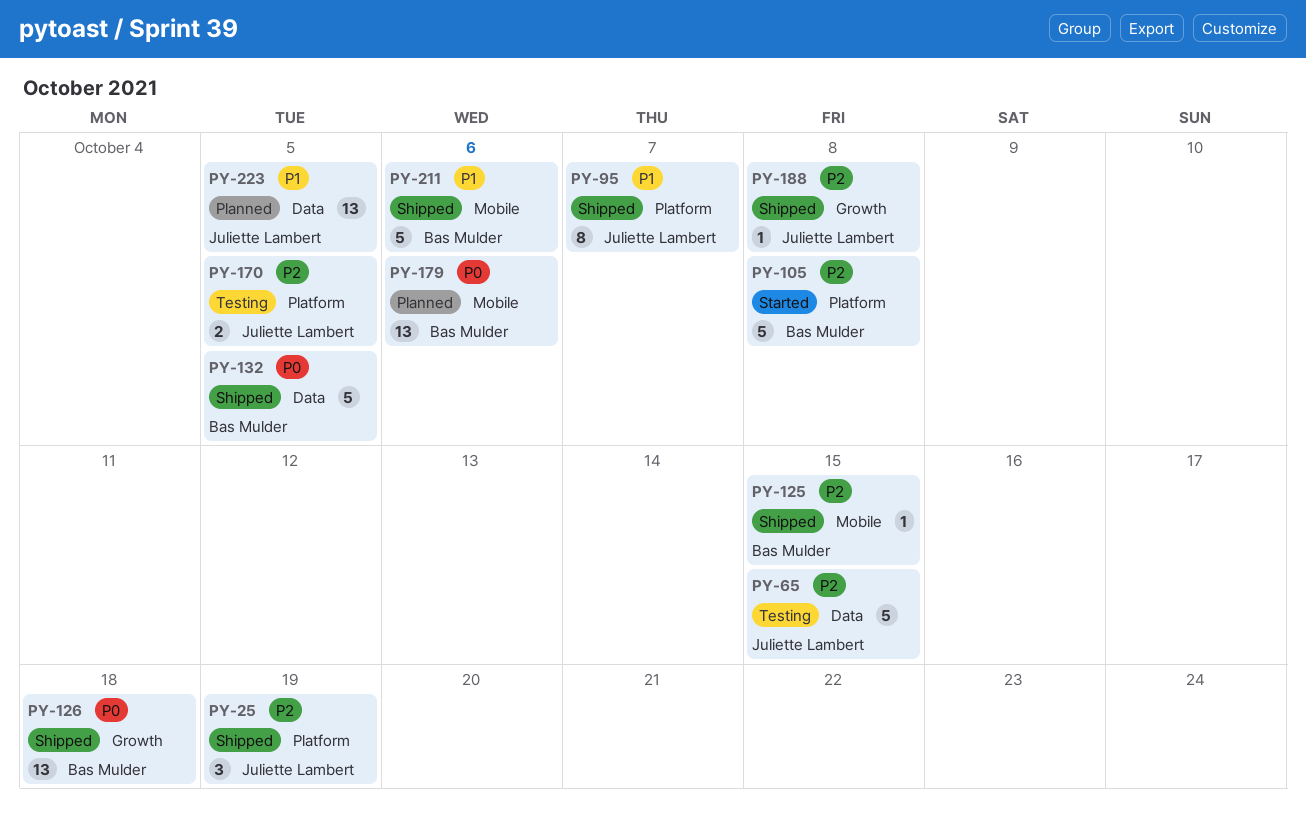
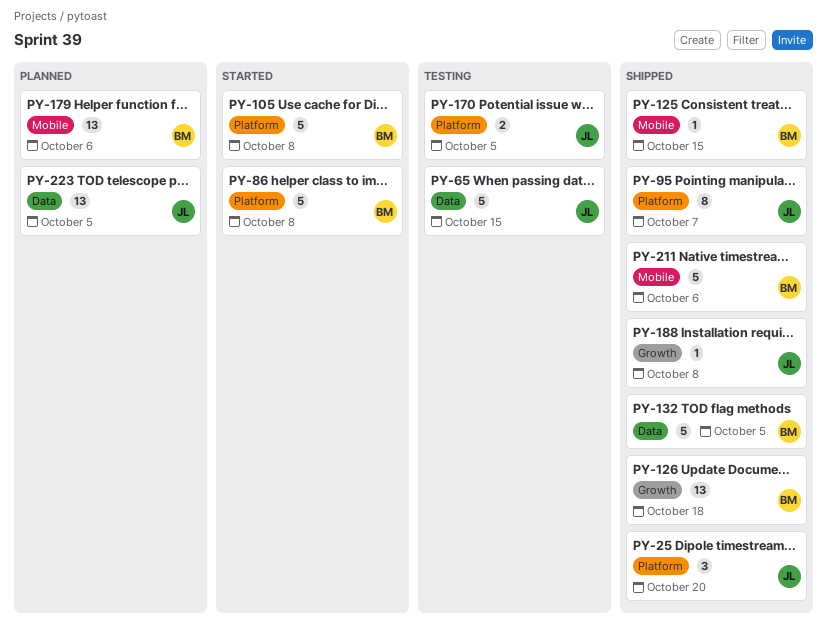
PY-25, due: Oct 19 -> Oct 20
PY-86: none -> present

